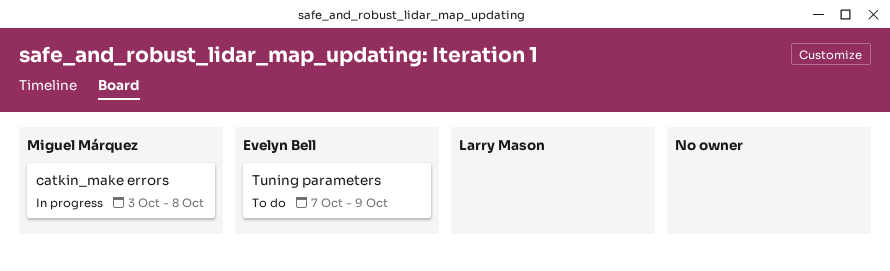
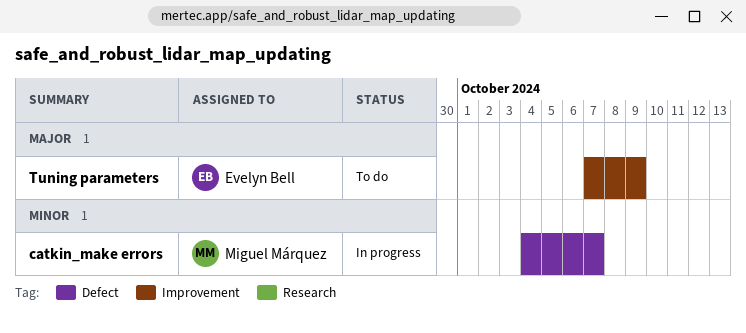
catkin_make errors, start: Oct 3 -> Oct 4
catkin_make errors, due: Oct 8 -> Oct 7

